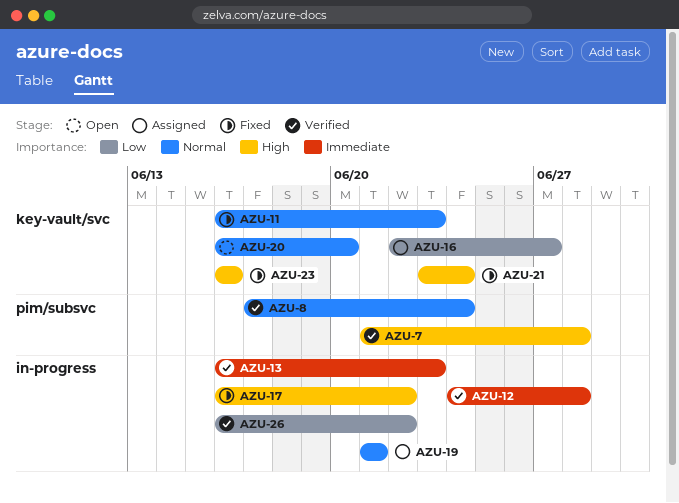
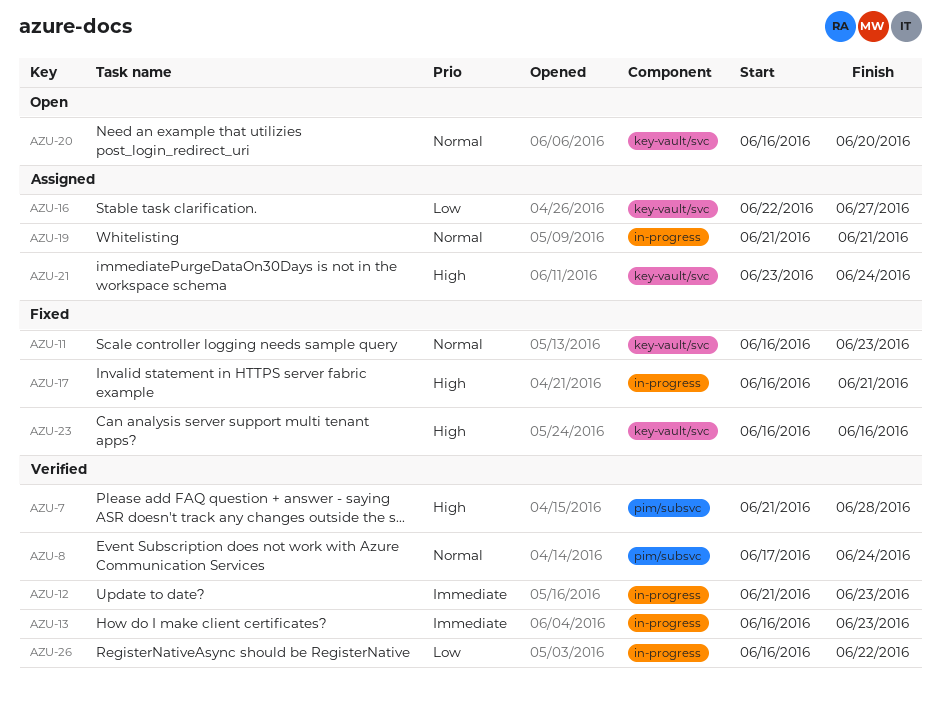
AZU-12, start: Jun 24 -> Jun 21
AZU-12, due: Jun 28 -> Jun 23
AZU-17, due: Jun 22 -> Jun 21
AZU-21, status: Fixed -> Assigned

